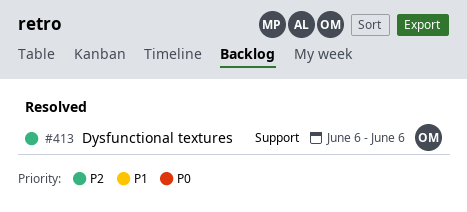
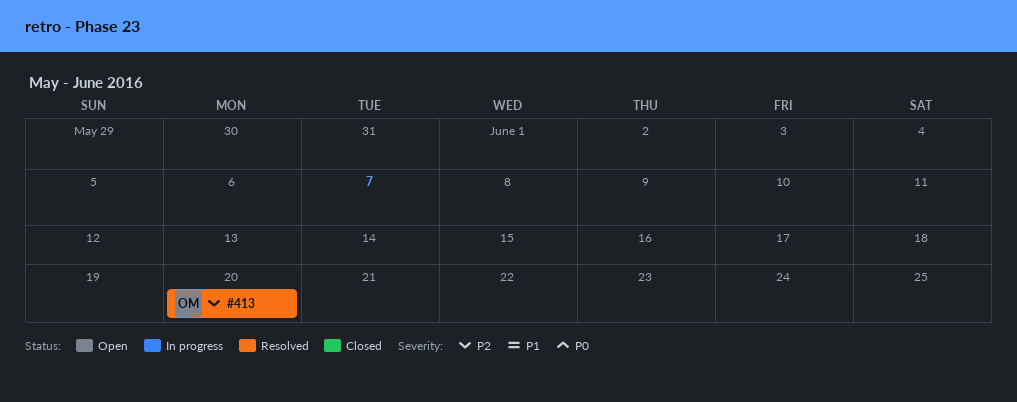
#413, start: Jun 6 -> Jun 20
#413, due: Jun 6 -> Jun 20

